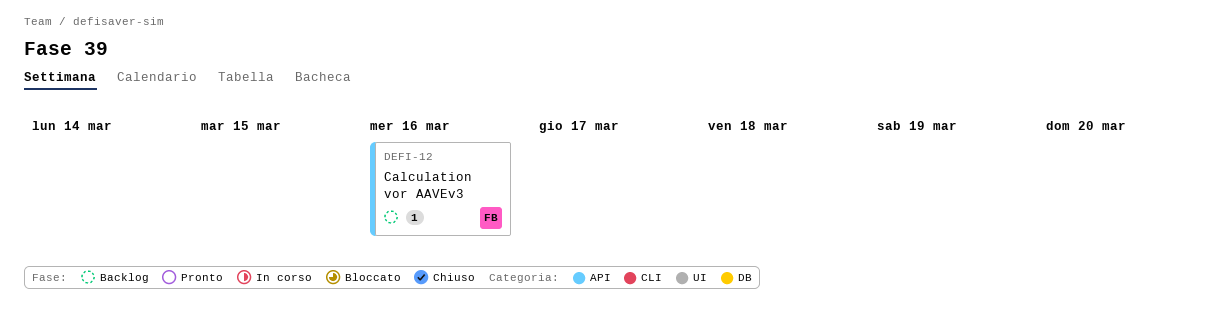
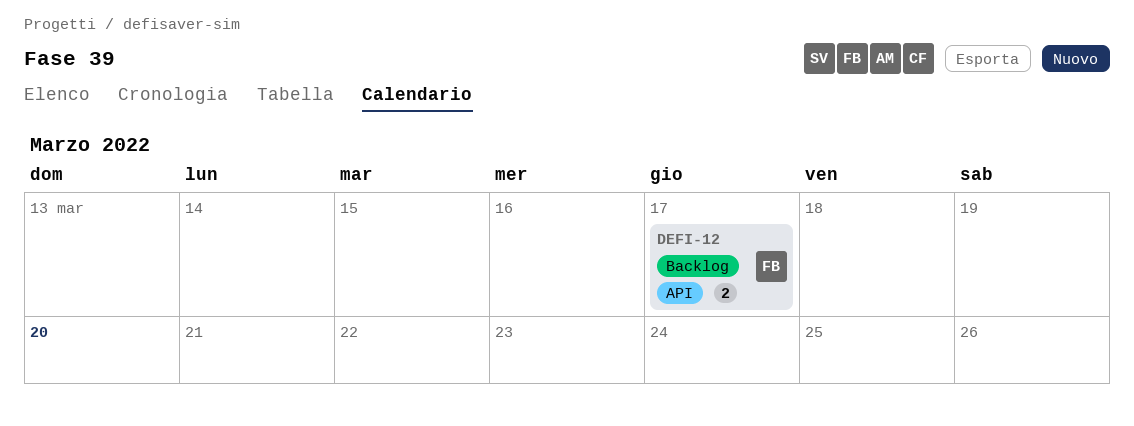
DEFI-12, estimate: 1 -> 2
DEFI-12, due: Mar 16 -> Mar 17

